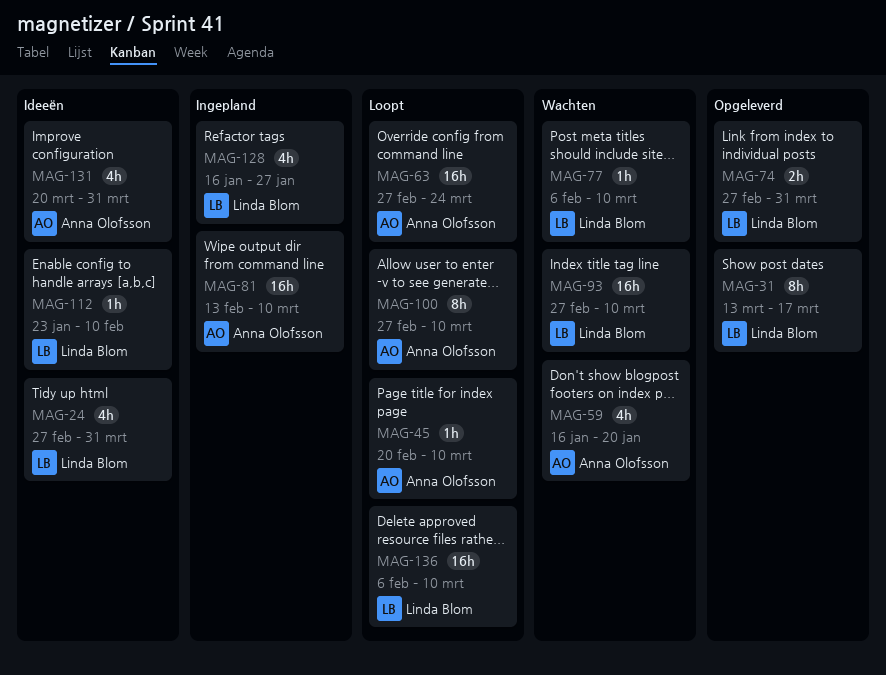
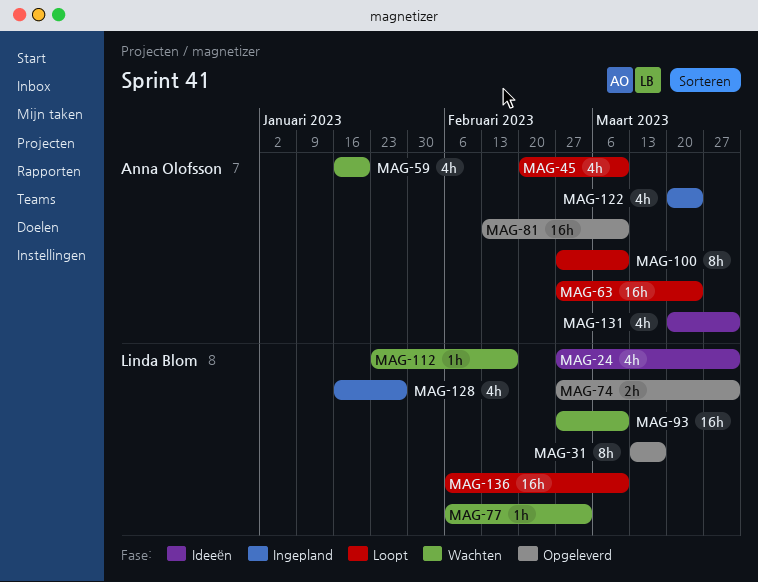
MAG-45, estimate: 1h -> 4h
MAG-77, due: Mar 10 -> Mar 3
MAG-81, status: Ingepland -> Opgeleverd
MAG-112, status: Ideeën -> Wachten
MAG-112, due: Feb 10 -> Feb 17
MAG-122: none -> present

